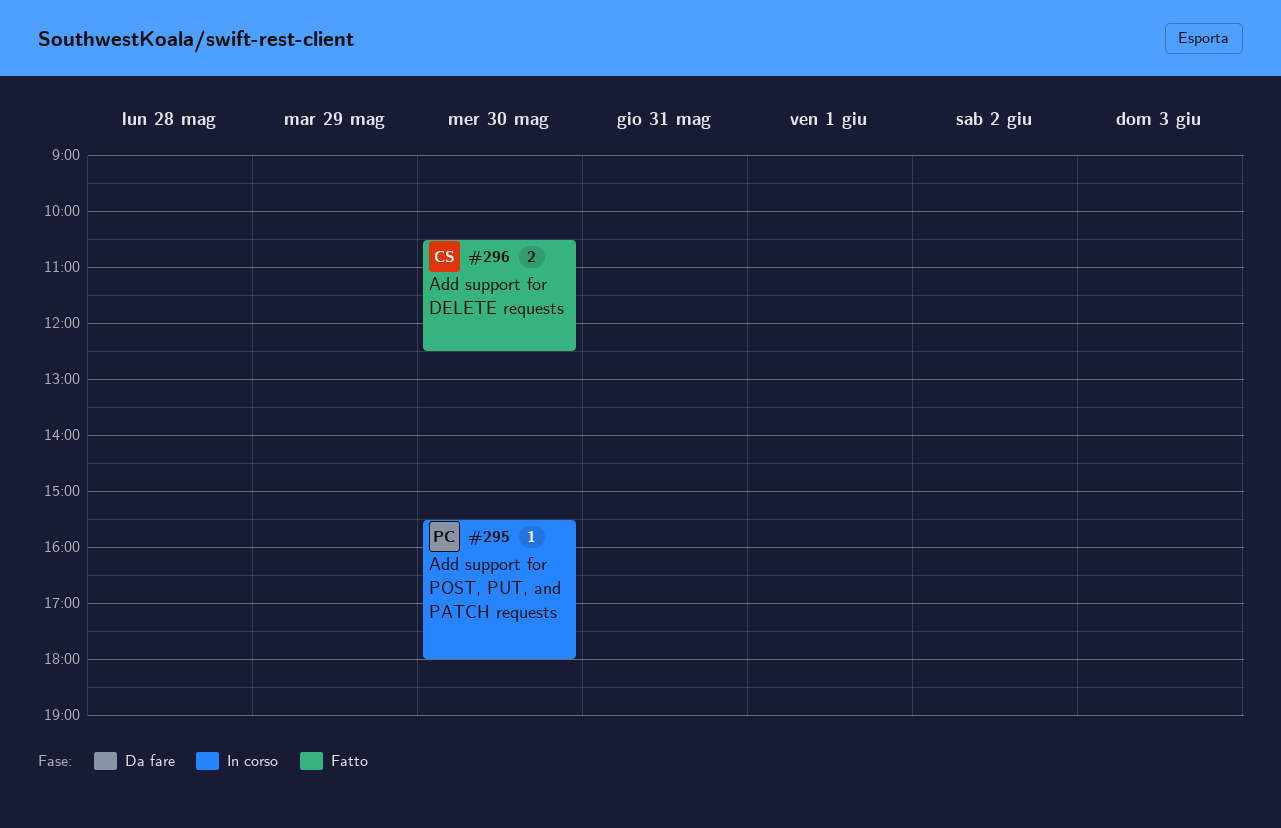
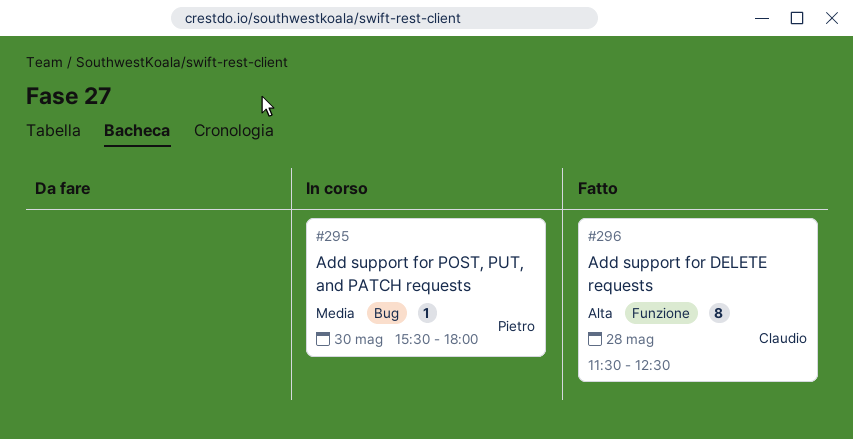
#296, estimate: 2 -> 8
#296, day: May 30 -> May 28
#296, begins: 10:30 -> 11:30

